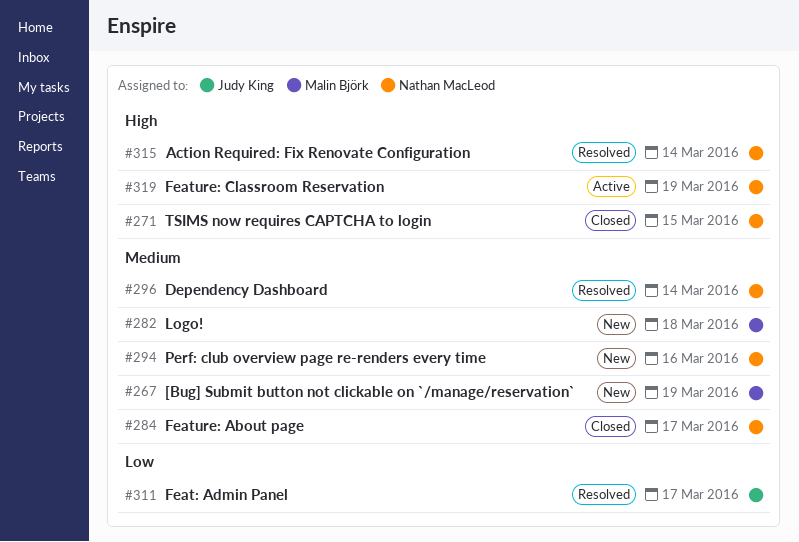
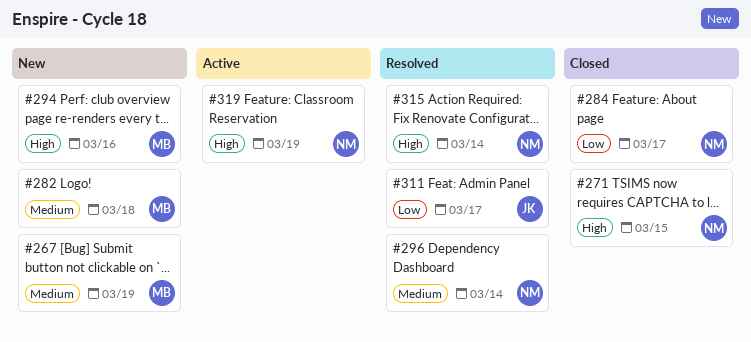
#284, priority: Medium -> Low
#294, owner: Nathan MacLeod -> Malin Björk
#294, priority: Medium -> High

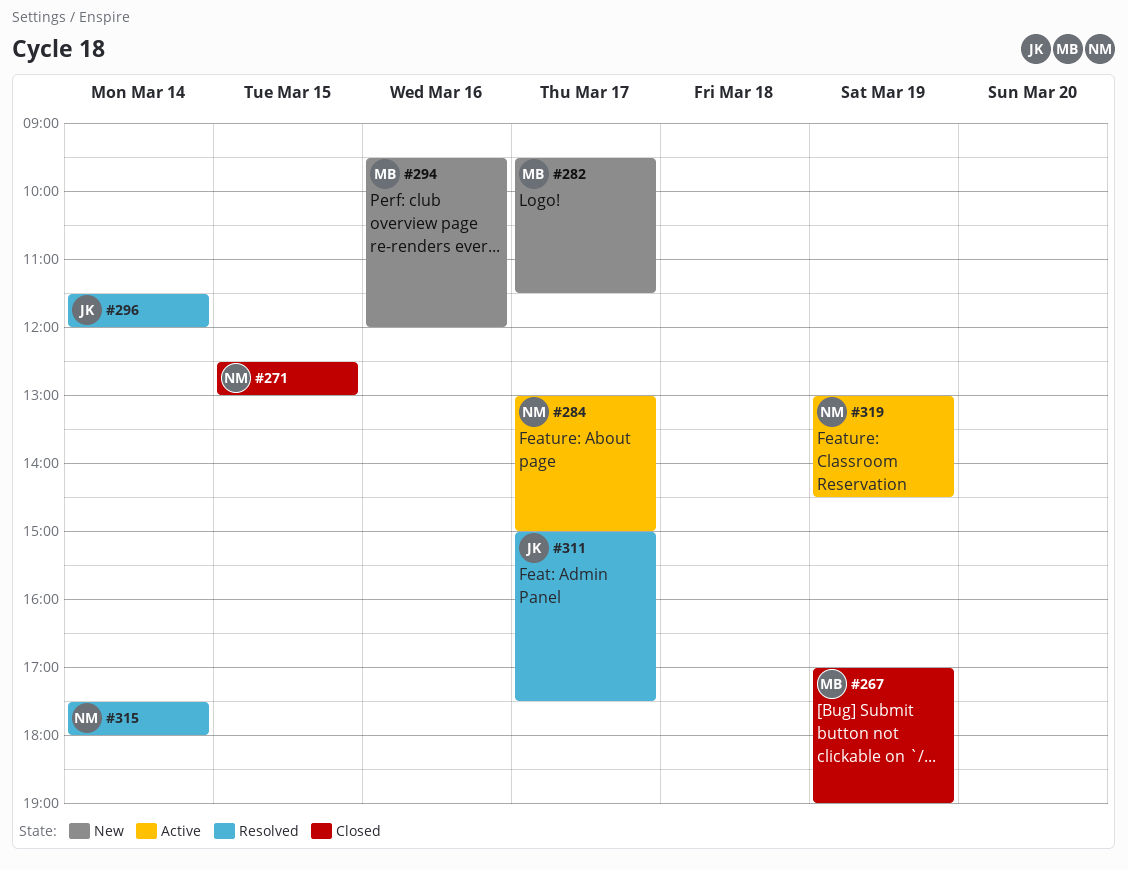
#267, status: New -> Closed
#282, day: Mar 18 -> Mar 17
#284, status: Closed -> Active
#296, owner: NM -> JK

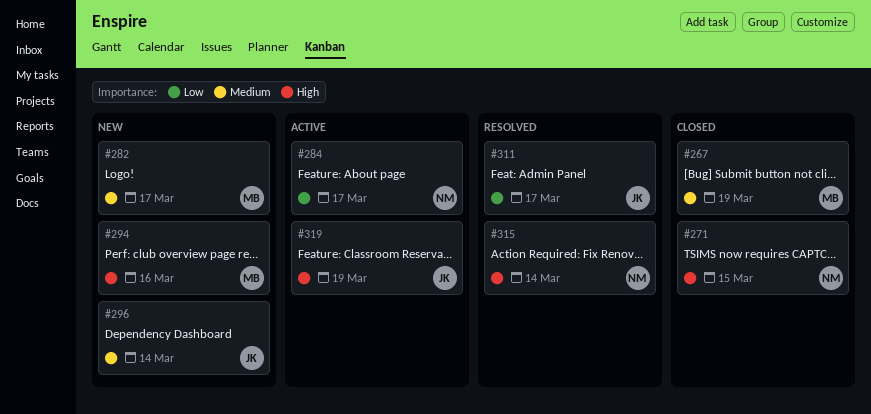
#296, status: Resolved -> New
#319, owner: NM -> JK

